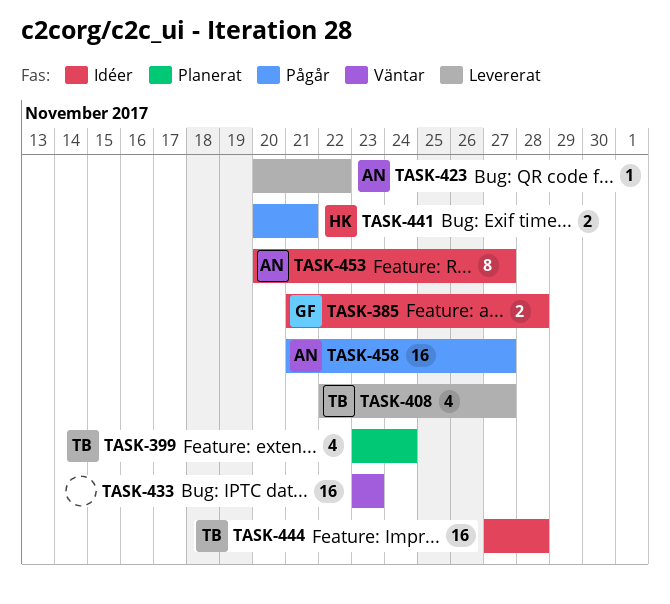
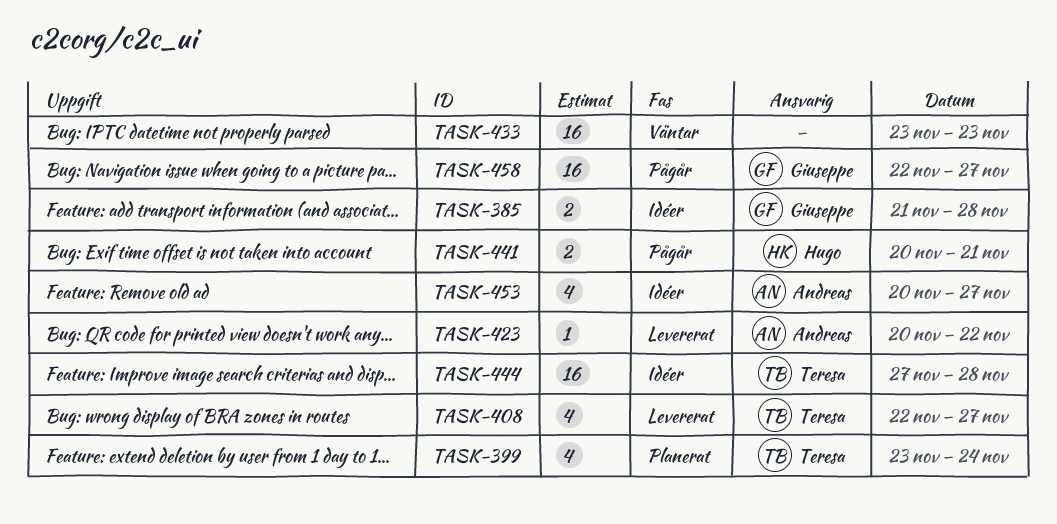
TASK-453, estimate: 8 -> 4
TASK-458, owner: Andreas -> Giuseppe
TASK-458, start: Nov 21 -> Nov 22

